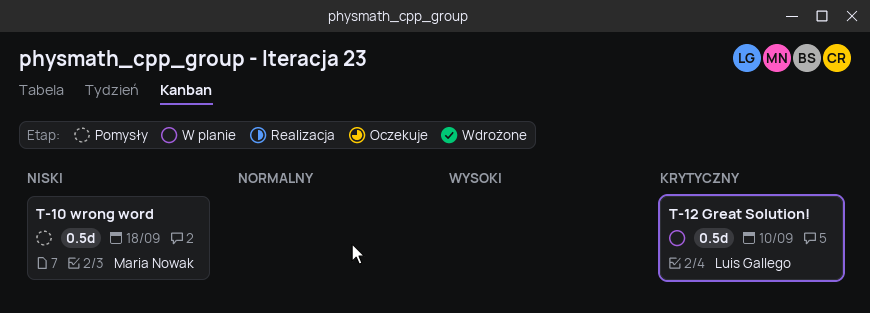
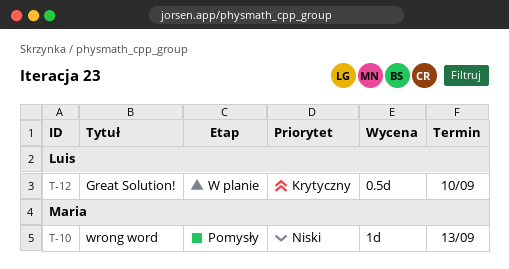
T-10, estimate: 0.5d -> 1d
T-10, due: Sep 18 -> Sep 13

